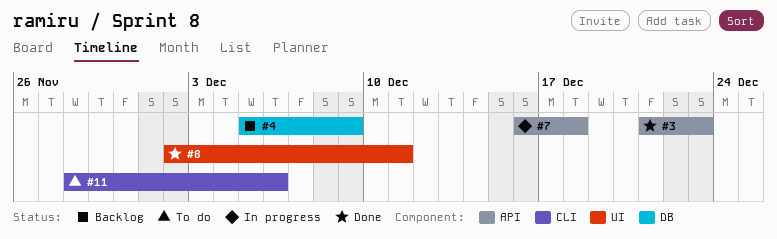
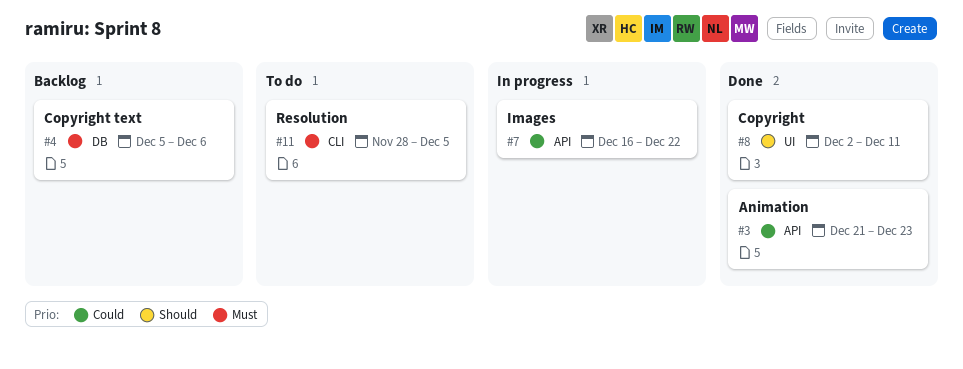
#4, due: Dec 9 -> Dec 6
#7, due: Dec 18 -> Dec 22
#11, due: Dec 6 -> Dec 5

